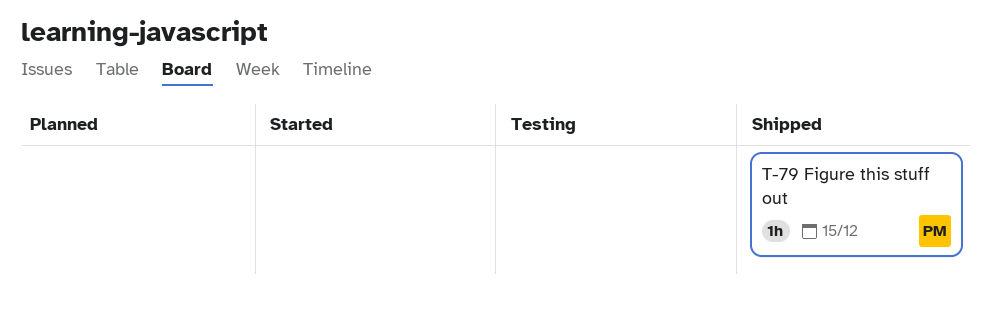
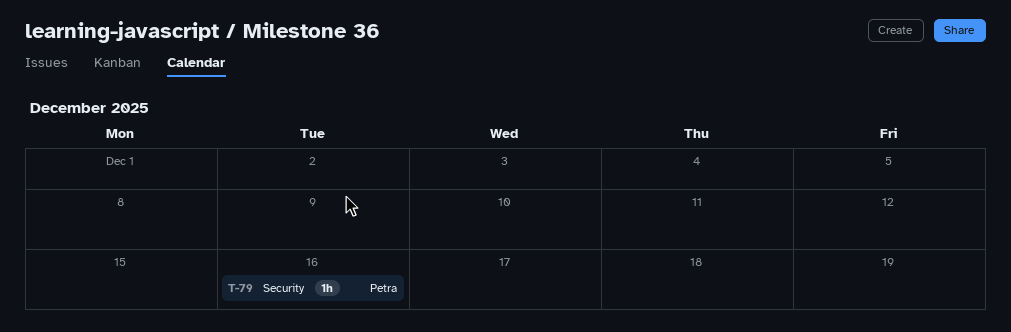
T-79, due: Dec 15 -> Dec 16

